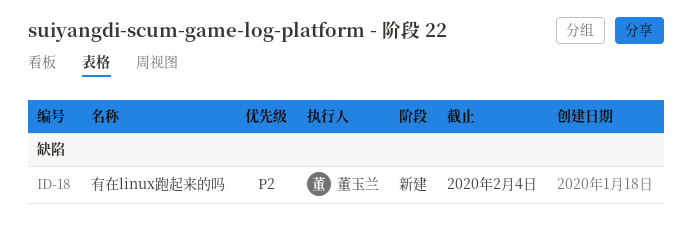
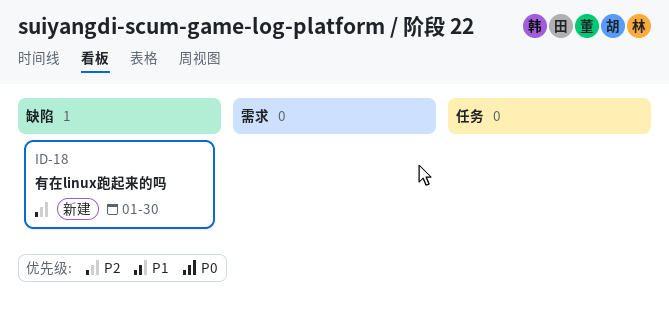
ID-18, due: Feb 4 -> Jan 30

